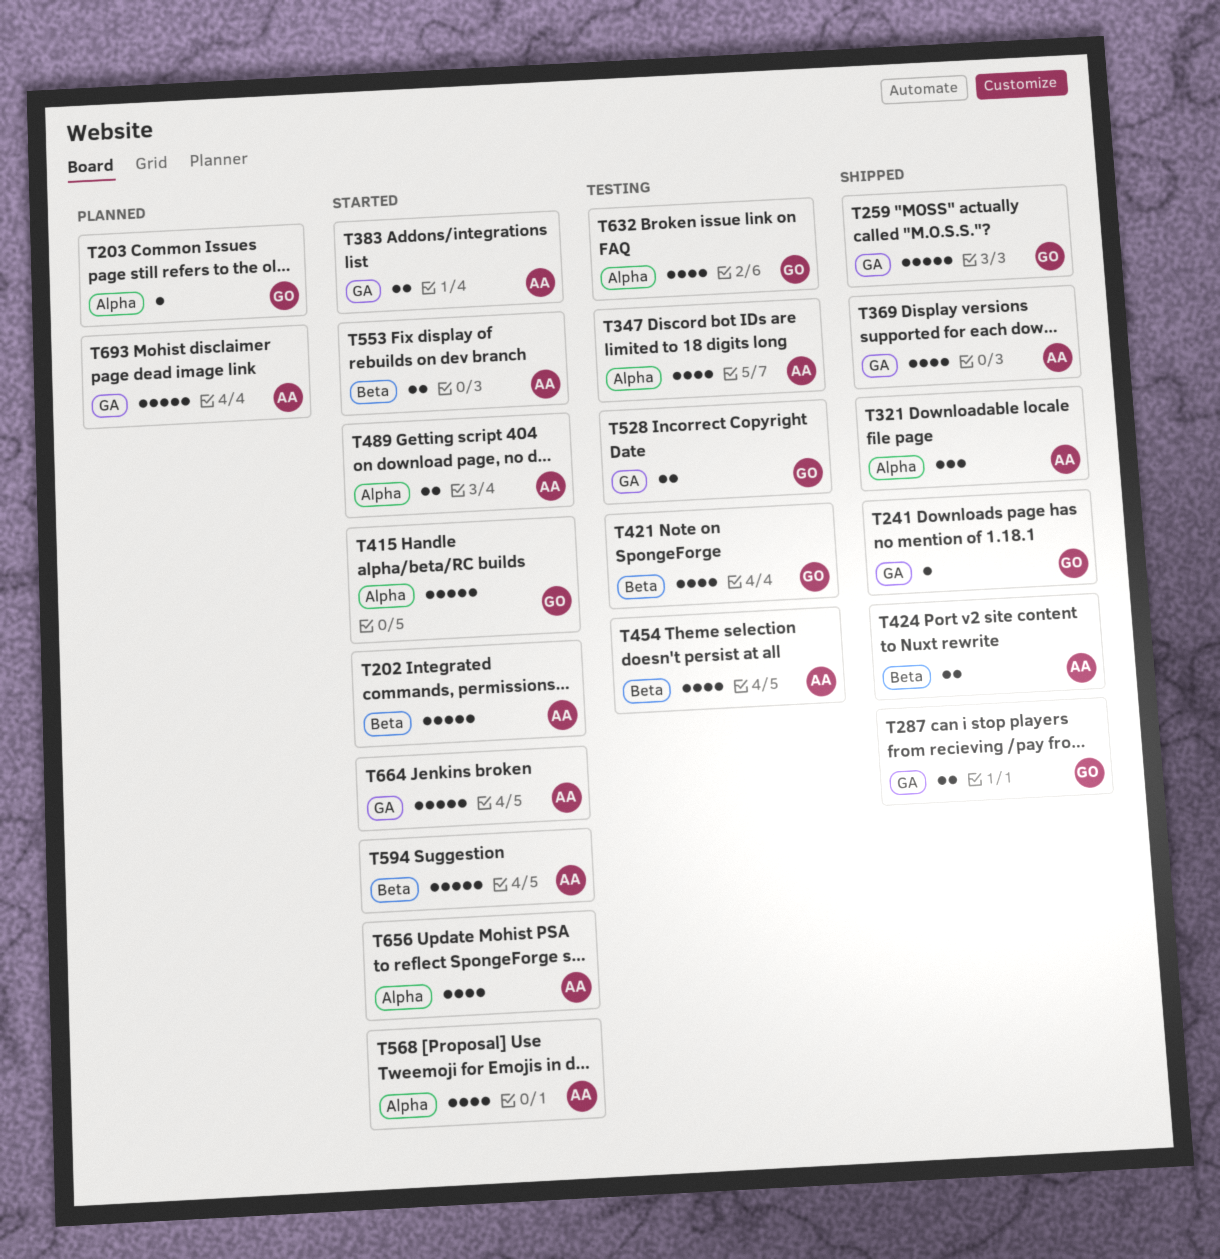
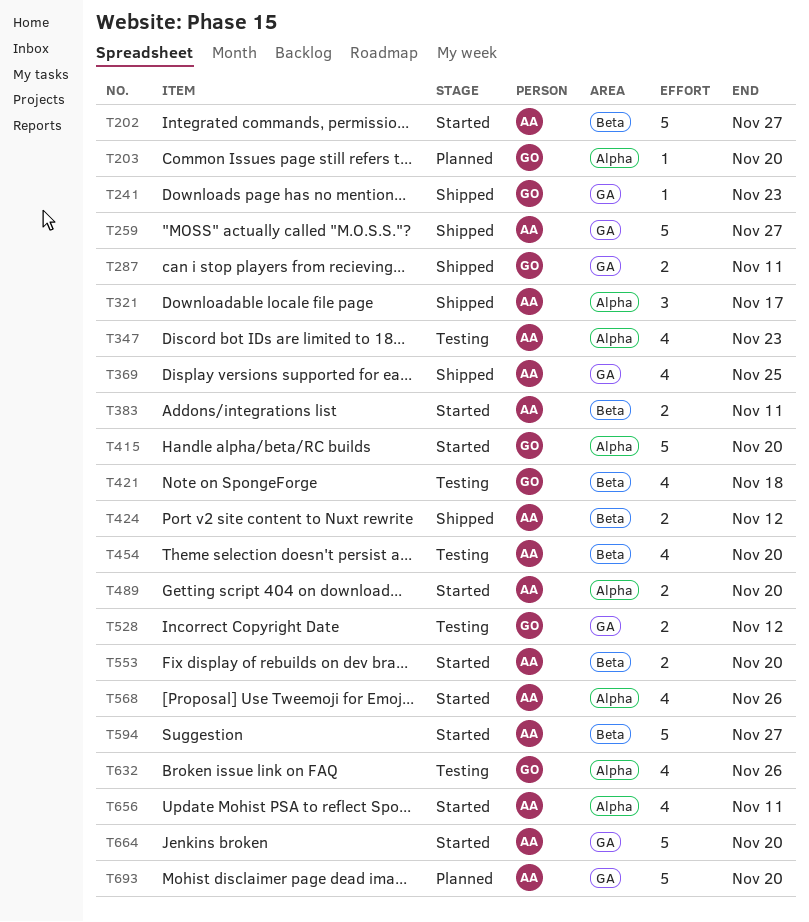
T259, owner: GO -> AA
T383, label: GA -> Beta

